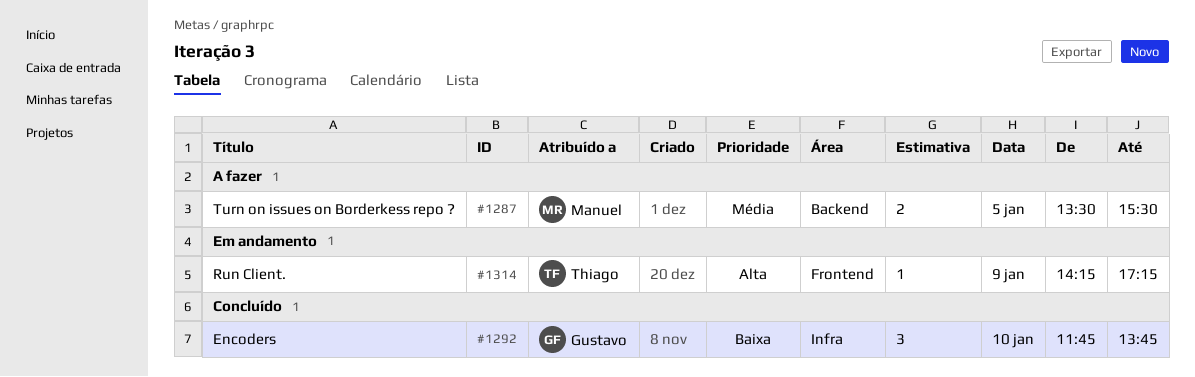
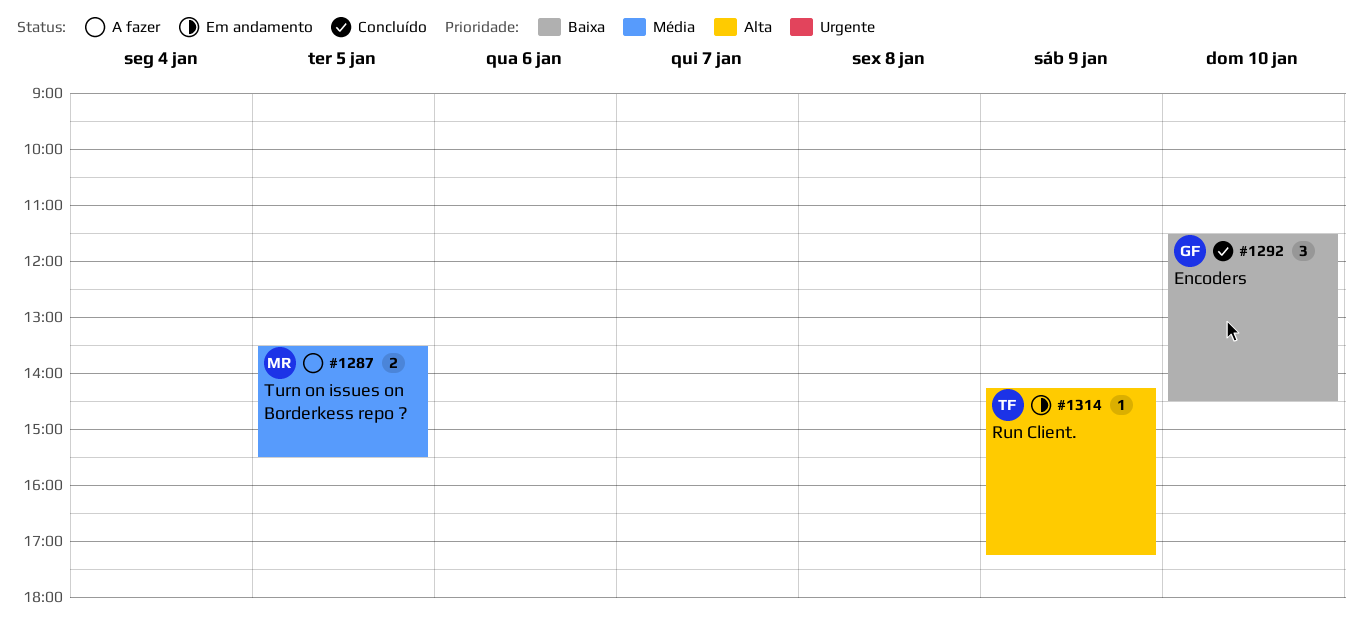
#1292, begins: 11:45 -> 11:30
#1292, ends: 13:45 -> 14:30

